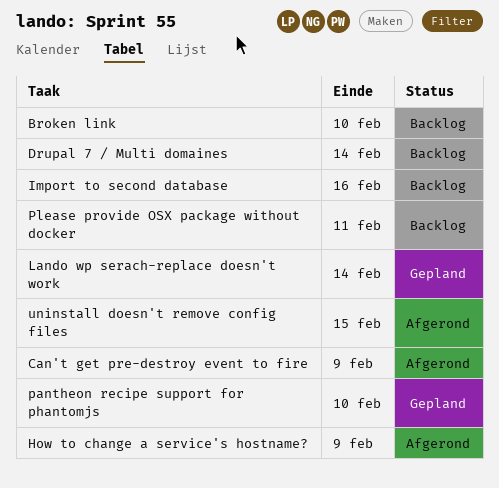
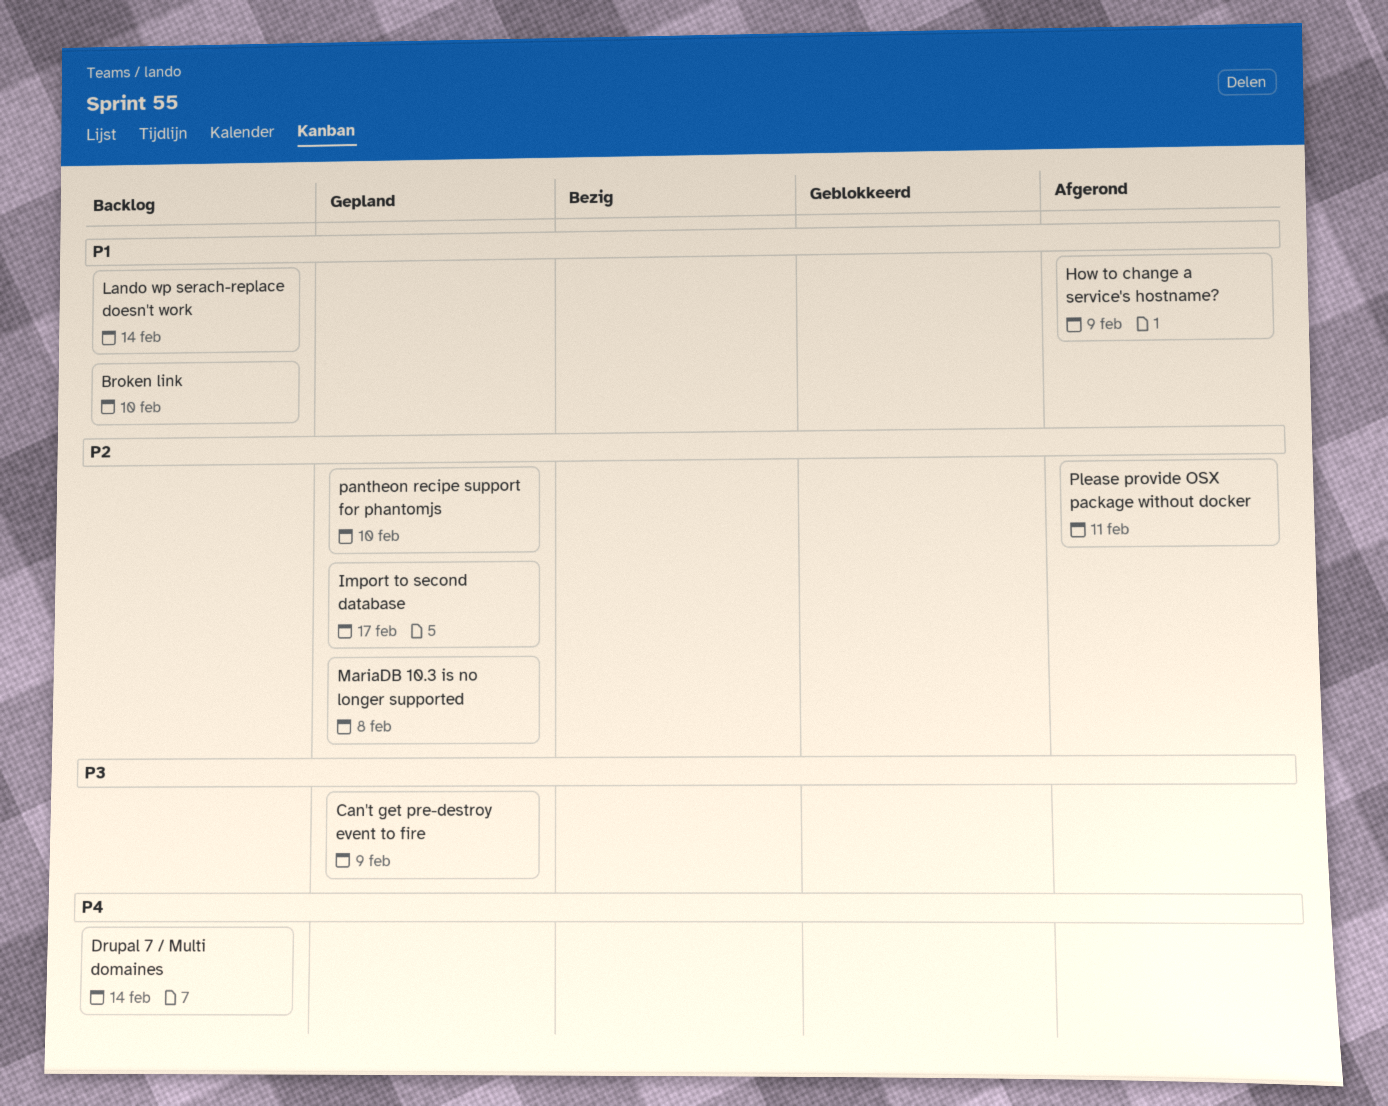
Can't get pre-destroy event to fire, status: Afgerond -> Gepland
Import to second database, status: Backlog -> Gepland
Import to second database, due: Feb 16 -> Feb 17
Lando wp serach-replace doesn't work, status: Gepland -> Backlog
MariaDB 10.3 is no longer supported: none -> present
Please provide OSX package without docker, status: Backlog -> Afgerond
uninstall doesn't remove config files: present -> none

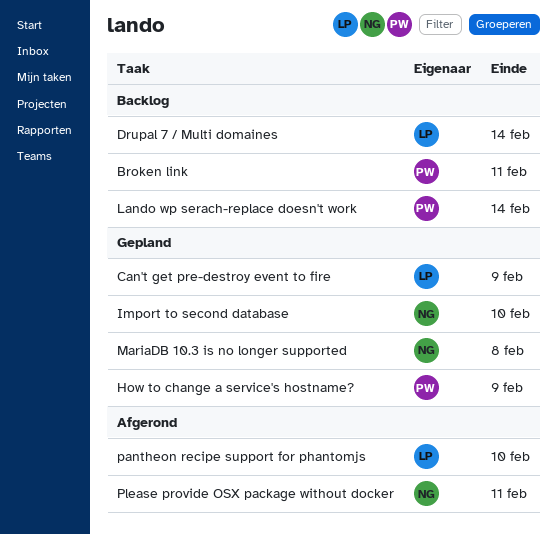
Broken link, due: Feb 10 -> Feb 11
How to change a service's hostname?, status: Afgerond -> Gepland
Import to second database, due: Feb 17 -> Feb 10
pantheon recipe support for phantomjs, status: Gepland -> Afgerond

